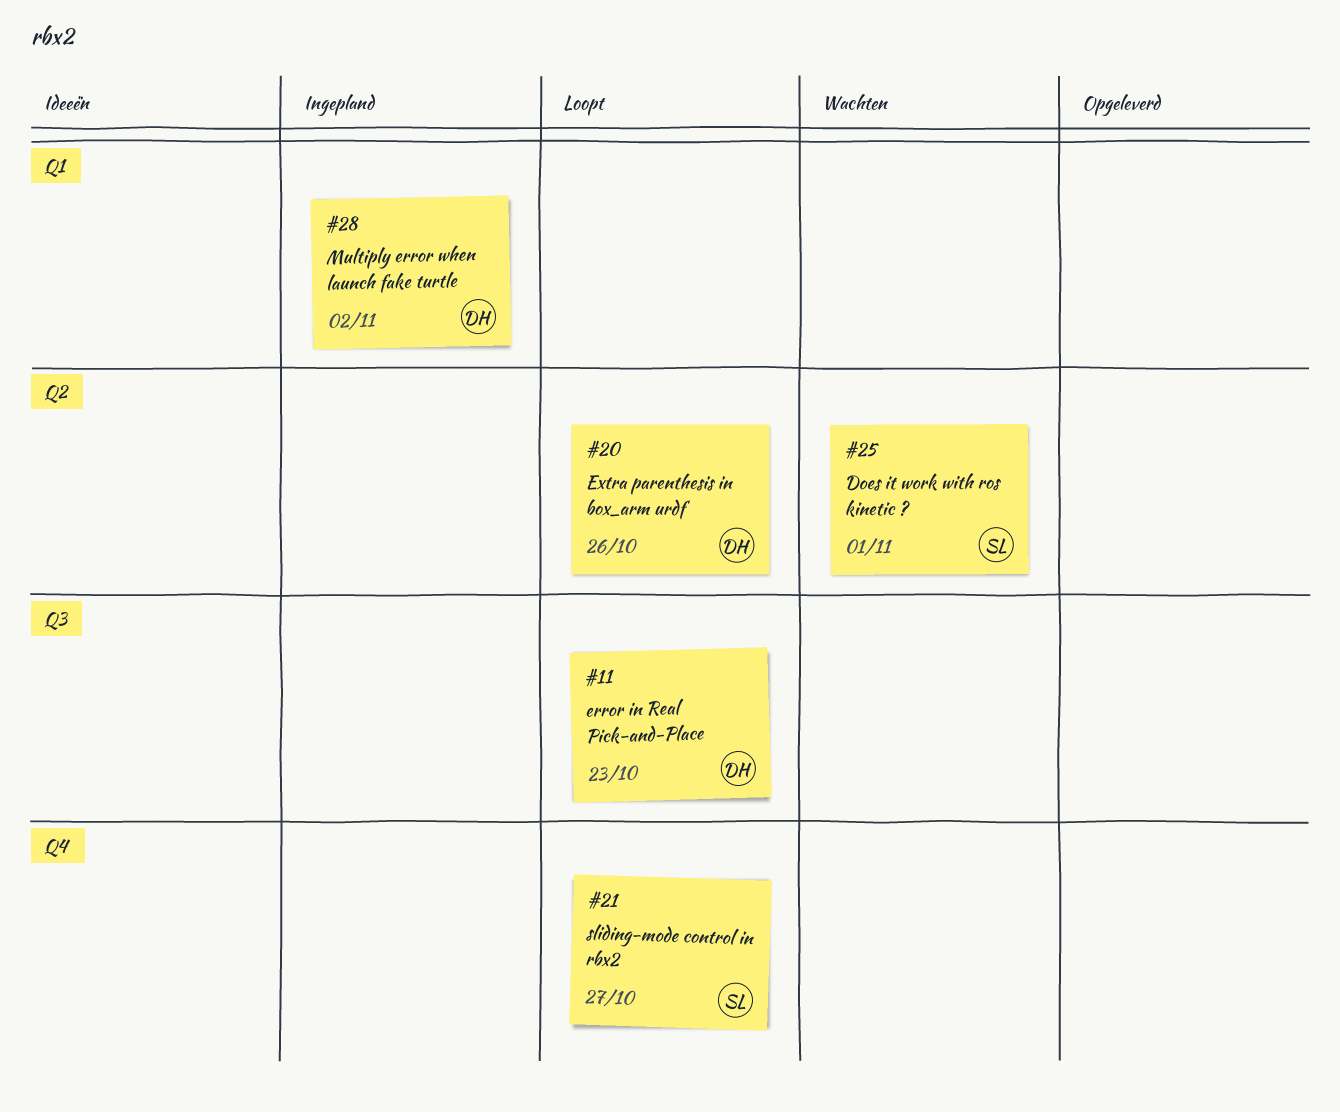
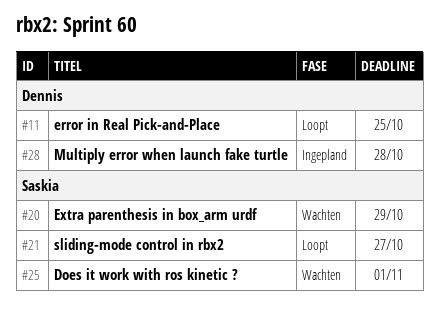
#11, due: Oct 23 -> Oct 25
#20, status: Loopt -> Wachten
#20, owner: Dennis -> Saskia
#20, due: Oct 26 -> Oct 29
#28, due: Nov 2 -> Oct 28

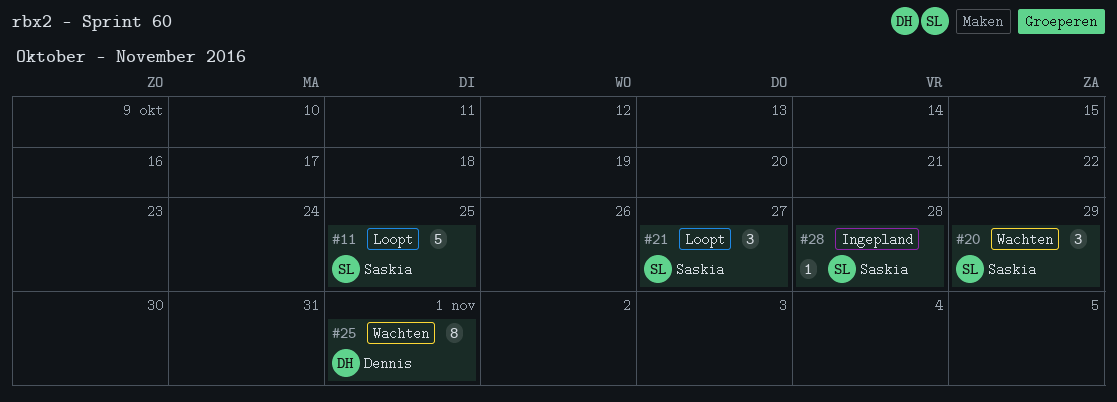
#11, owner: Dennis -> Saskia
#25, owner: Saskia -> Dennis
#28, owner: Dennis -> Saskia

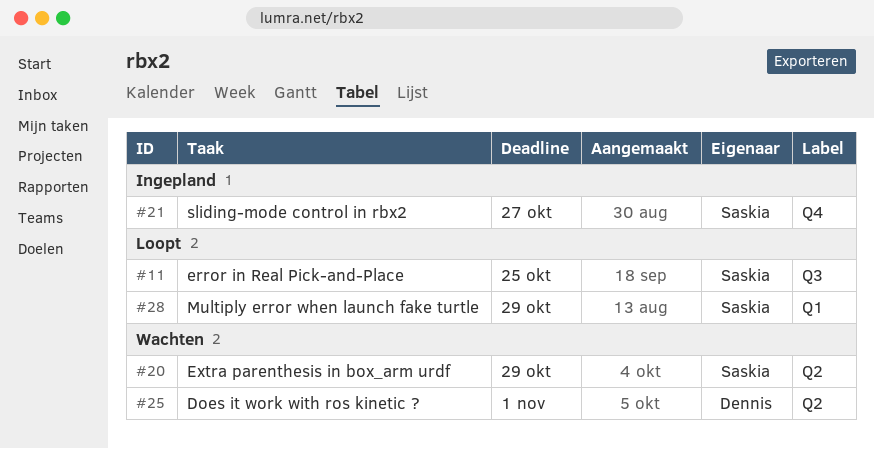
#21, status: Loopt -> Ingepland
#28, status: Ingepland -> Loopt
#28, due: Oct 28 -> Oct 29

